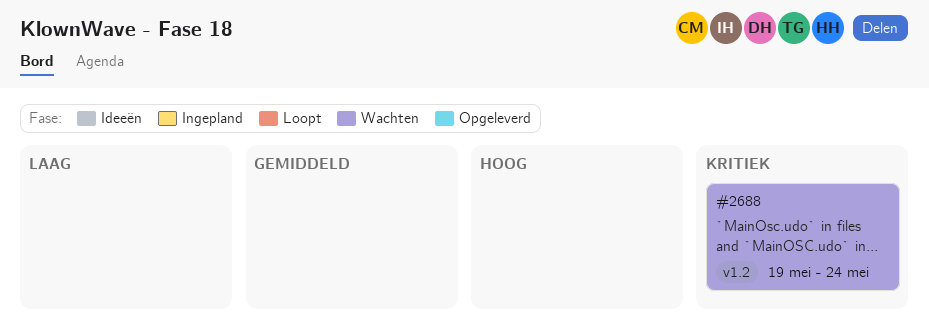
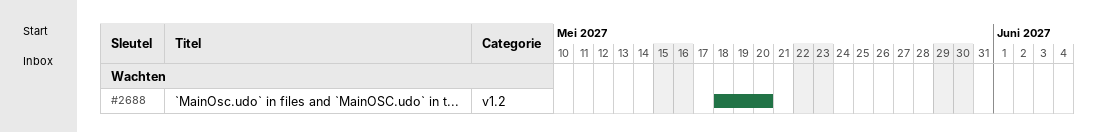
#2688, start: May 19 -> May 18
#2688, due: May 24 -> May 20

